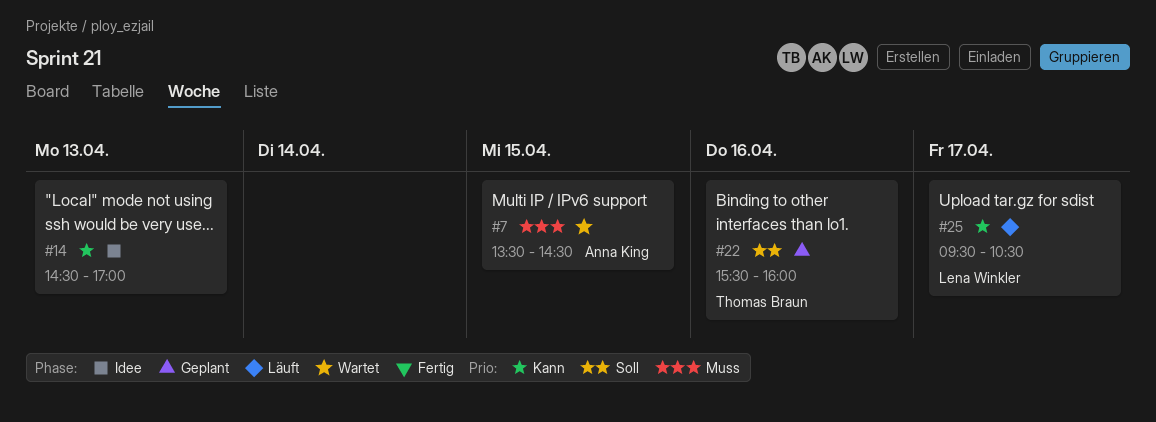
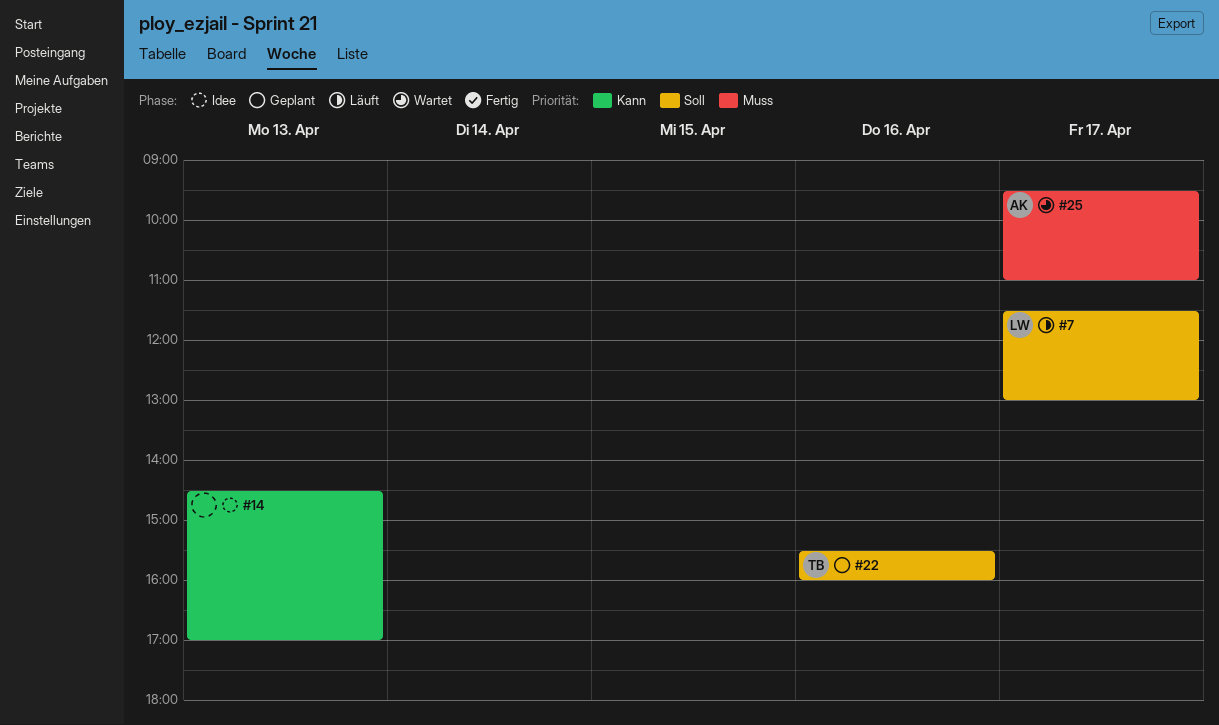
#7, status: Wartet -> Läuft
#7, owner: Anna King -> Lena Winkler
#7, priority: Muss -> Soll
#7, day: Apr 15 -> Apr 17
#7, begins: 13:30 -> 11:30
#7, ends: 14:30 -> 13:00
#25, status: Läuft -> Wartet
#25, owner: Lena Winkler -> Anna King
#25, priority: Kann -> Muss
#25, ends: 10:30 -> 11:00

